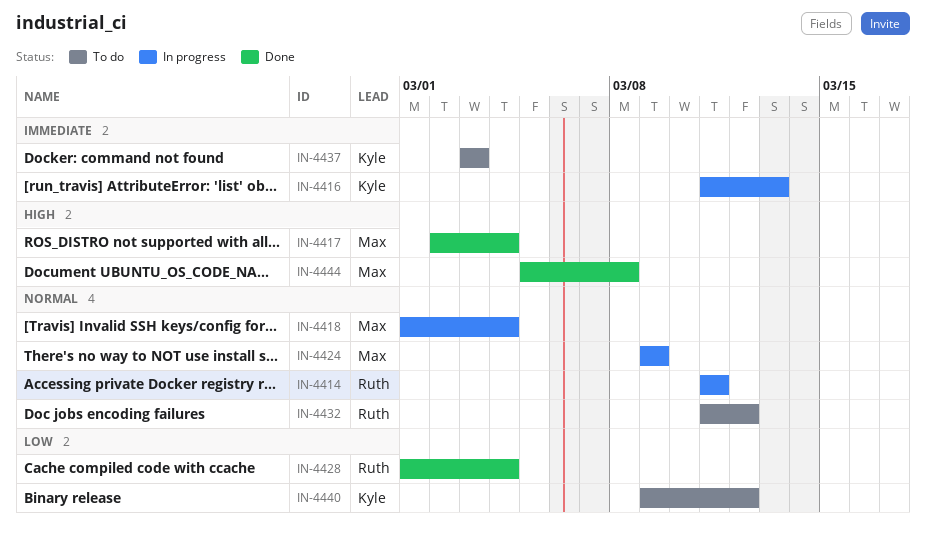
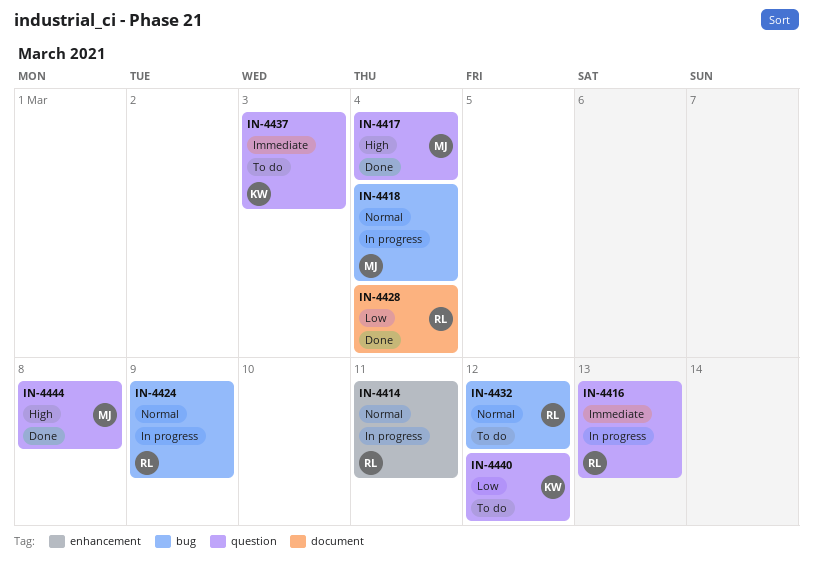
IN-4416, owner: Kyle -> Ruth
IN-4424, owner: Max -> Ruth

